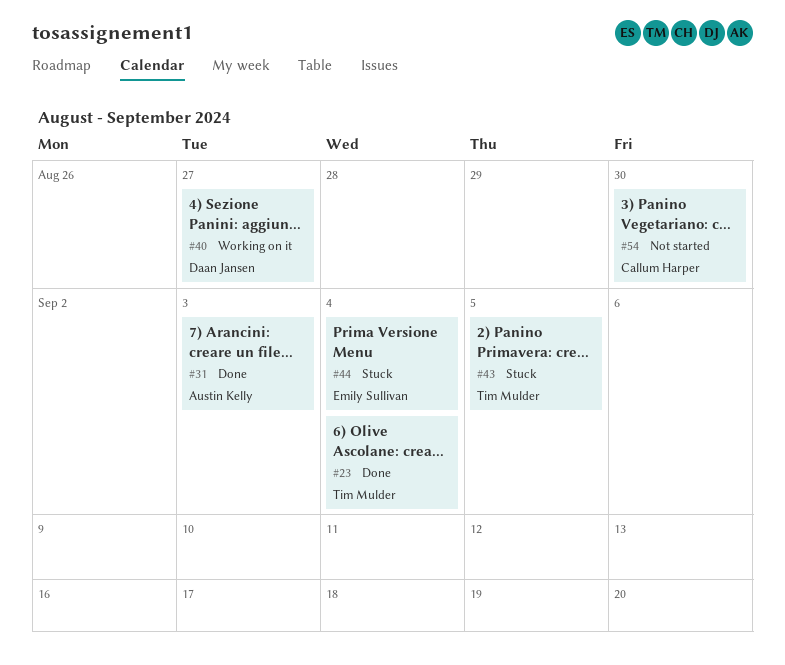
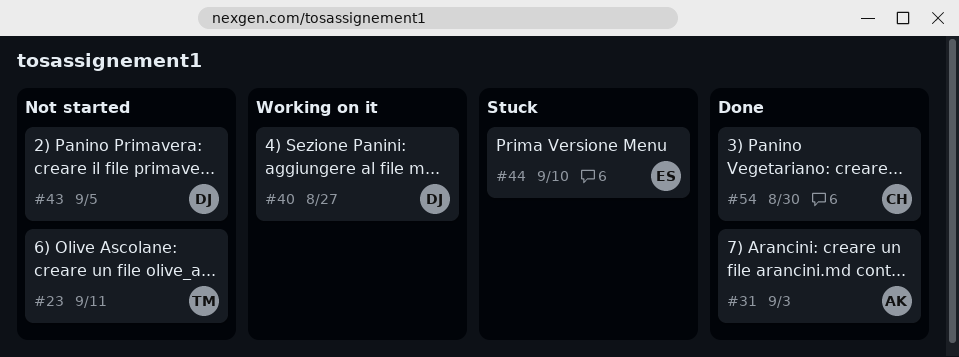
#23, status: Done -> Not started
#23, due: Sep 4 -> Sep 11
#43, status: Stuck -> Not started
#43, owner: Tim Mulder -> Daan Jansen
#44, due: Sep 4 -> Sep 10
#54, status: Not started -> Done

